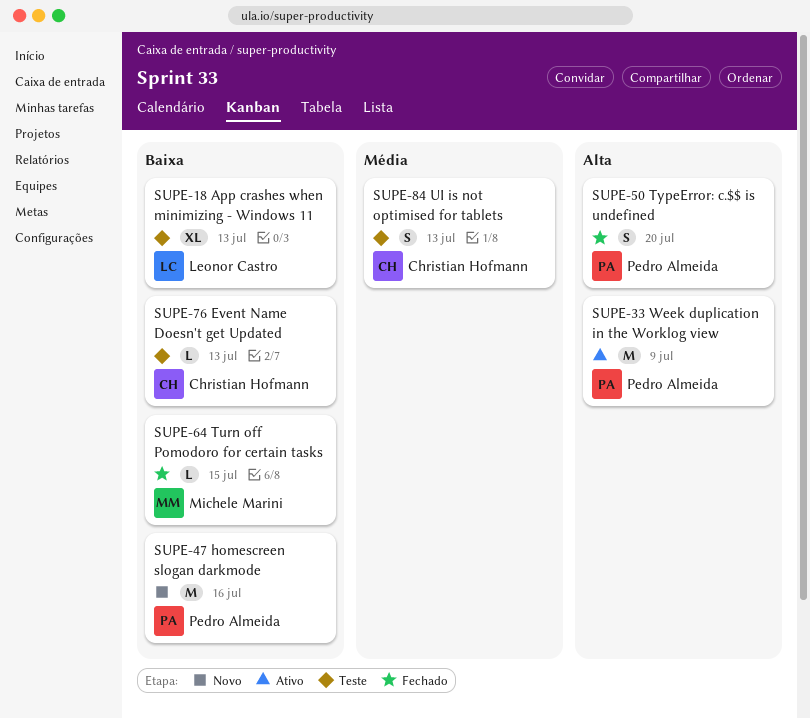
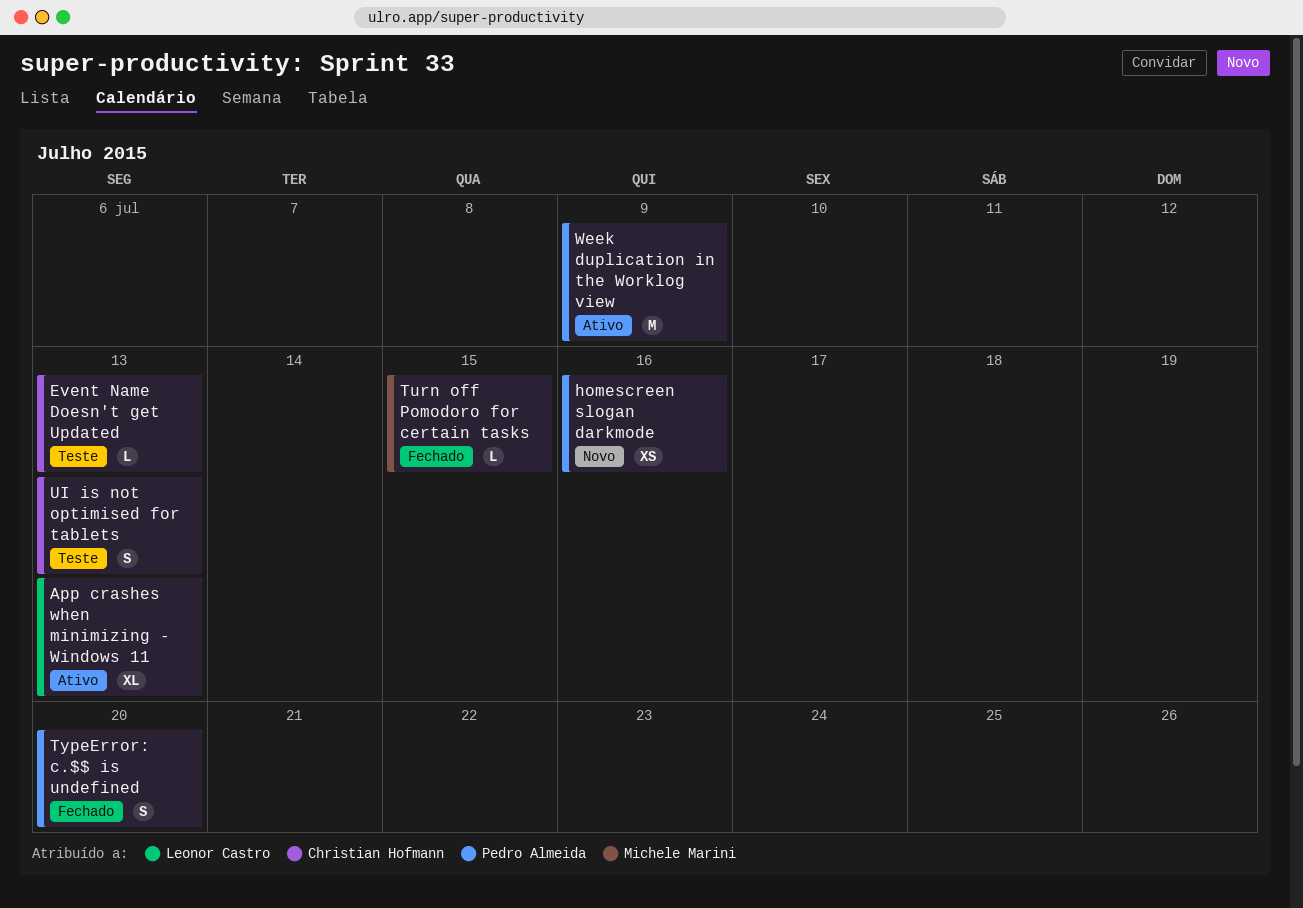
App crashes when minimizing - Windows 11, status: Teste -> Ativo
homescreen slogan darkmode, estimate: M -> XS

